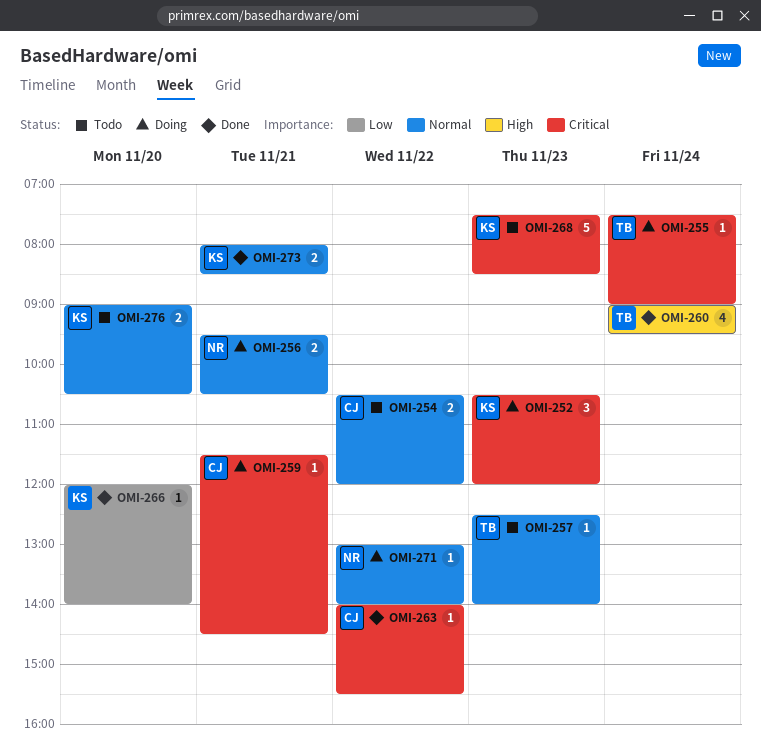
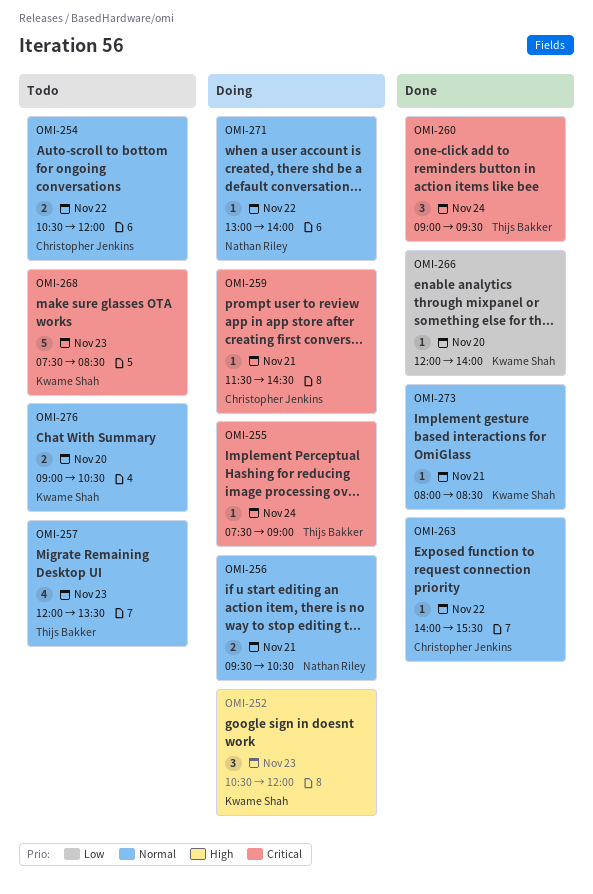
OMI-252, priority: Critical -> High
OMI-257, estimate: 1 -> 4
OMI-257, begins: 12:30 -> 12:00
OMI-257, ends: 14:00 -> 13:30
OMI-260, priority: High -> Critical
OMI-260, estimate: 4 -> 3
OMI-263, priority: Critical -> Normal
OMI-273, estimate: 2 -> 1

